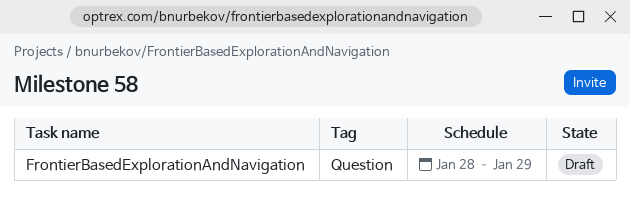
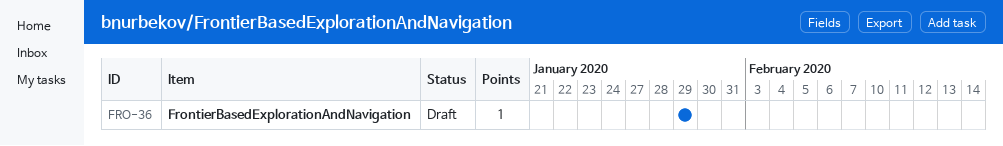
FrontierBasedExplorationAndNavigation, start: Jan 28 -> Jan 29

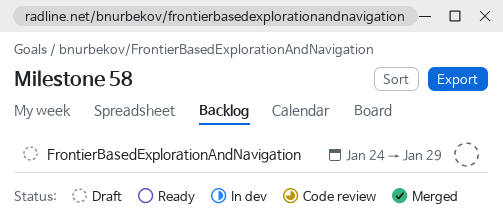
FrontierBasedExplorationAndNavigation, start: Jan 29 -> Jan 24

